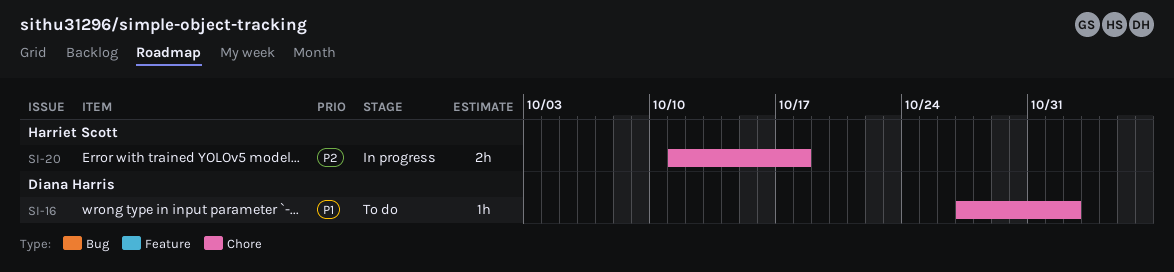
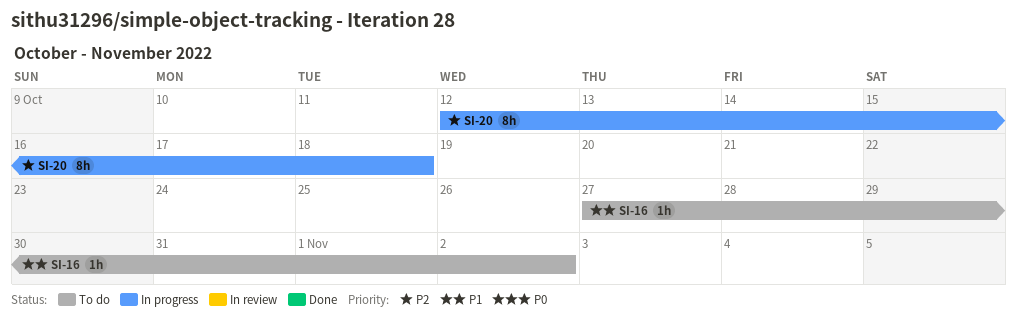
SI-20, estimate: 2h -> 8h
SI-20, start: Oct 11 -> Oct 12

